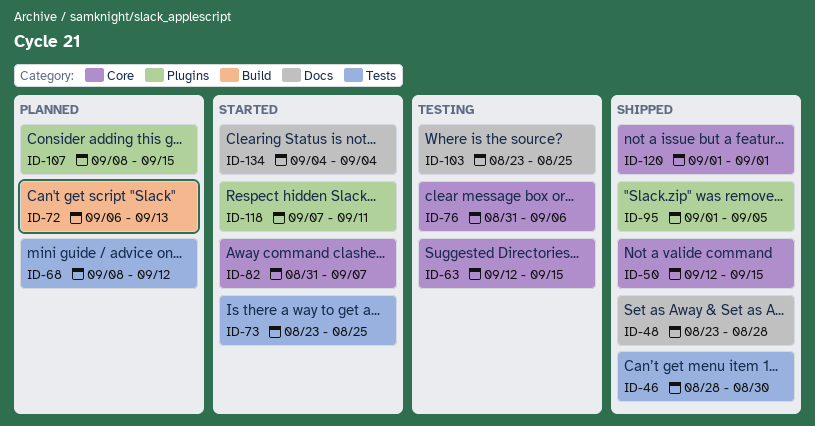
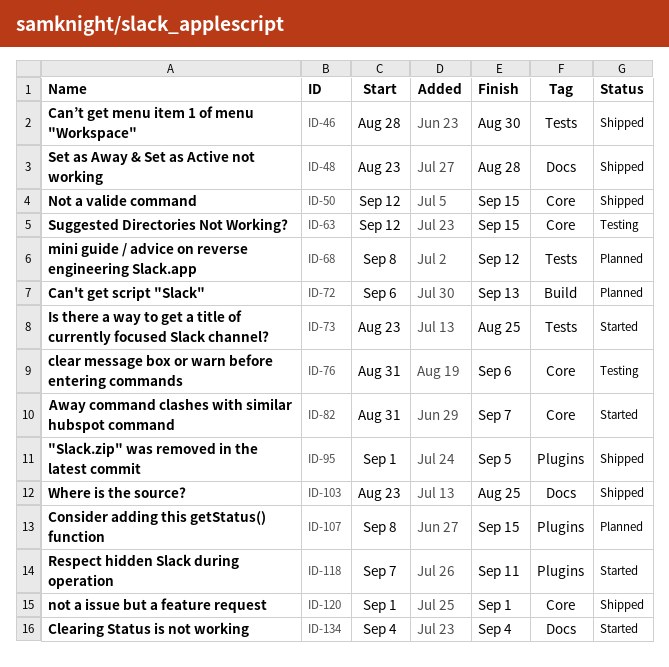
ID-103, status: Testing -> Shipped

